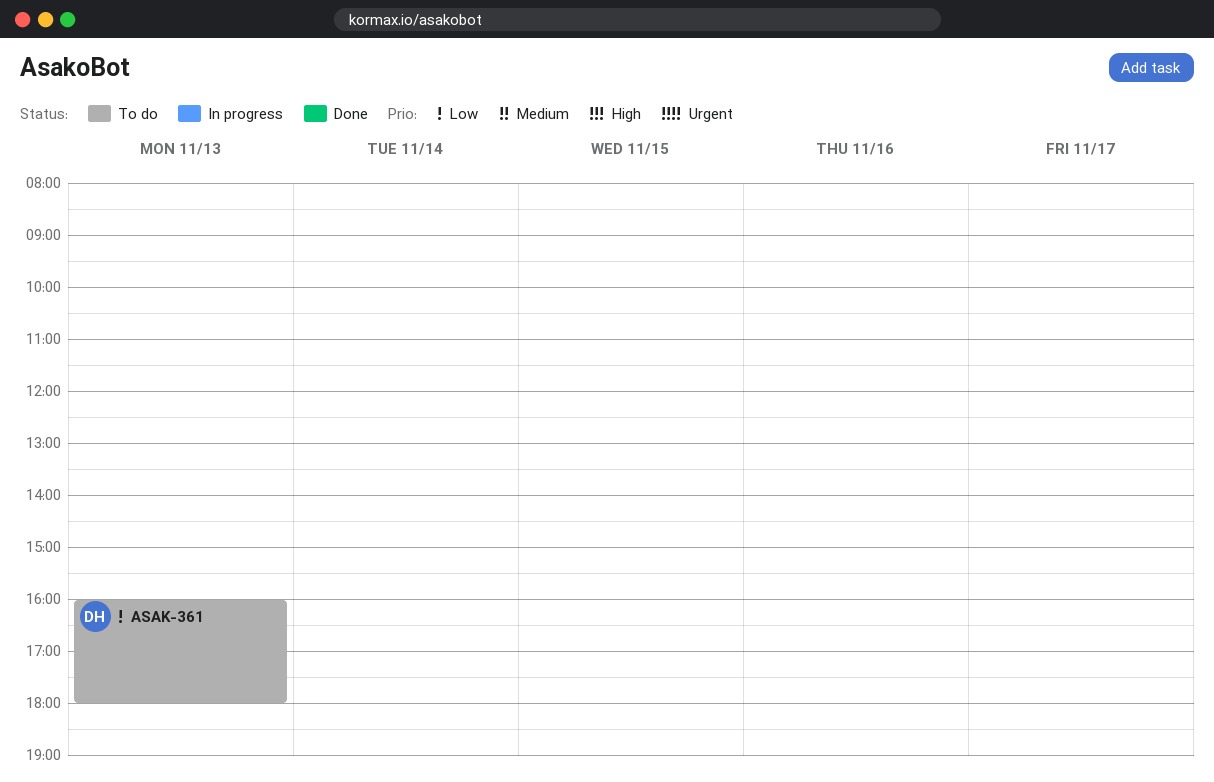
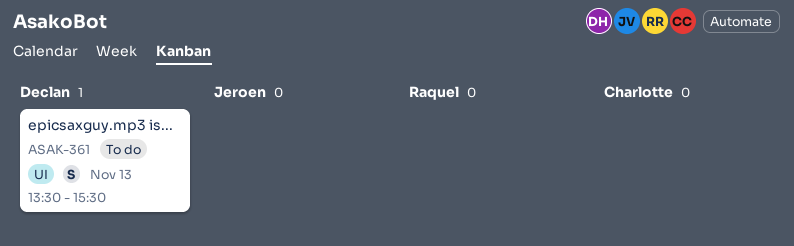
ASAK-361, begins: 16:00 -> 13:30
ASAK-361, ends: 18:00 -> 15:30

